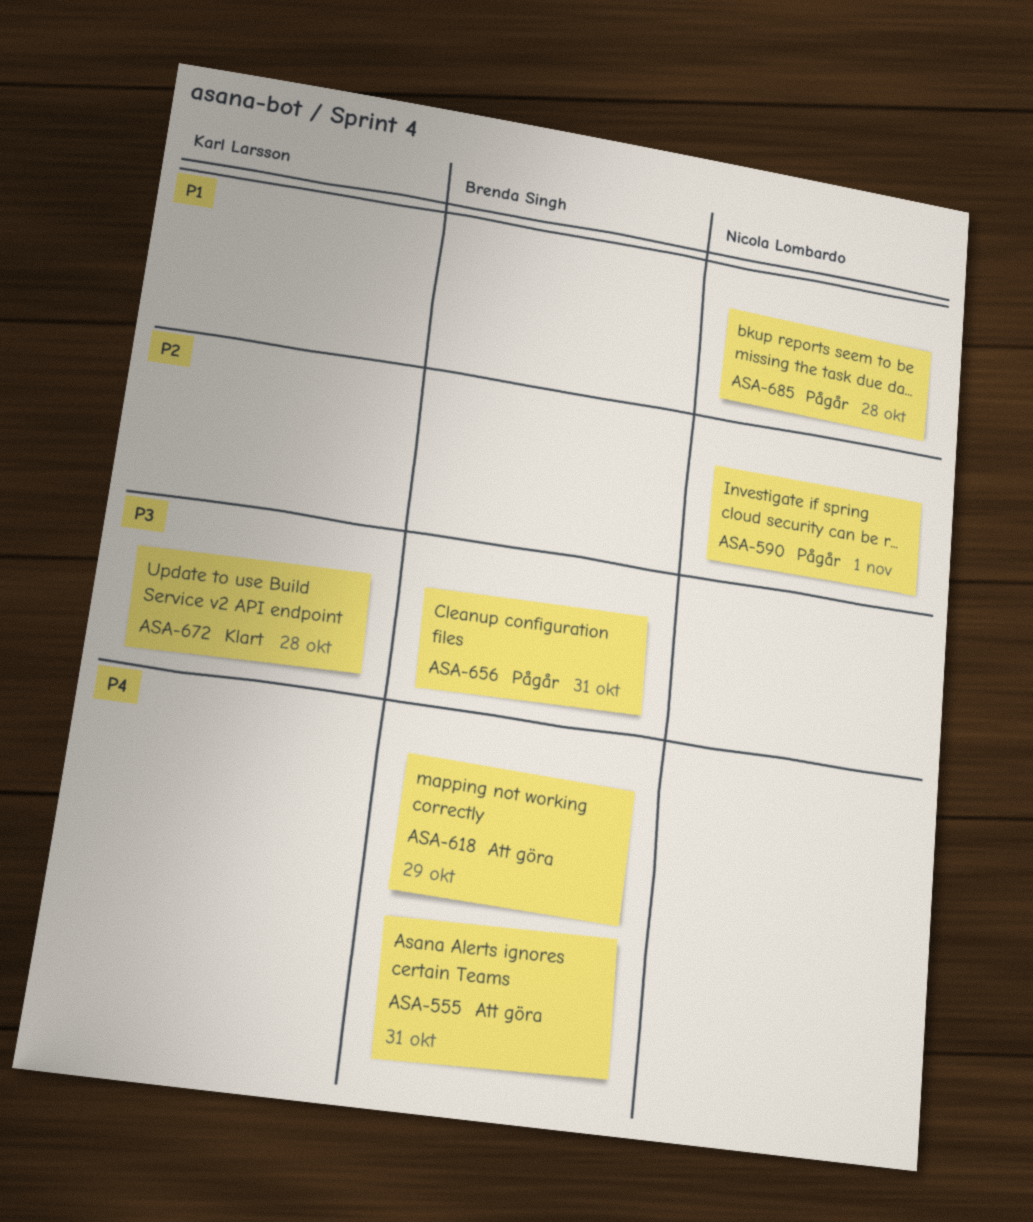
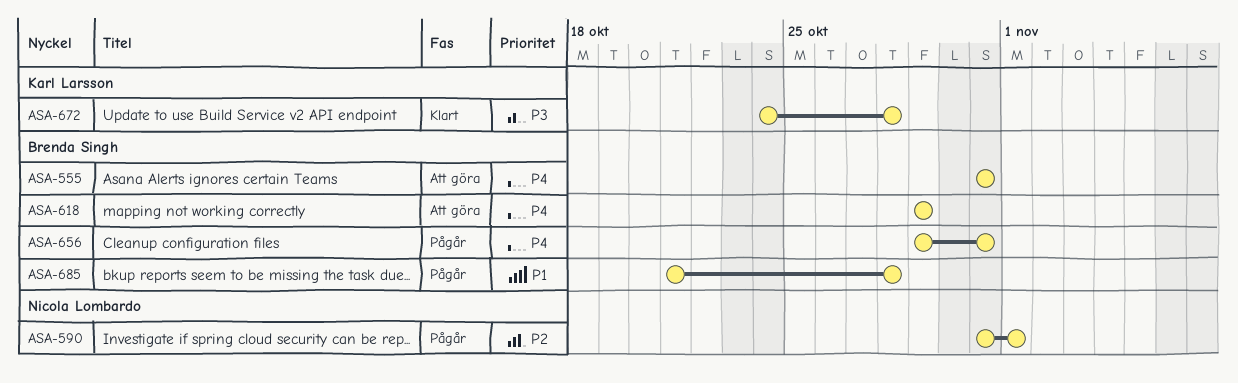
ASA-656, priority: P3 -> P4
ASA-685, owner: Nicola Lombardo -> Brenda Singh

